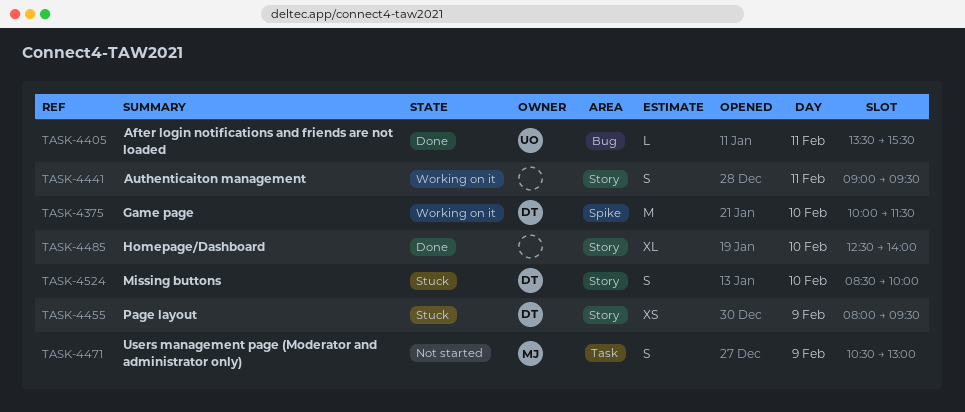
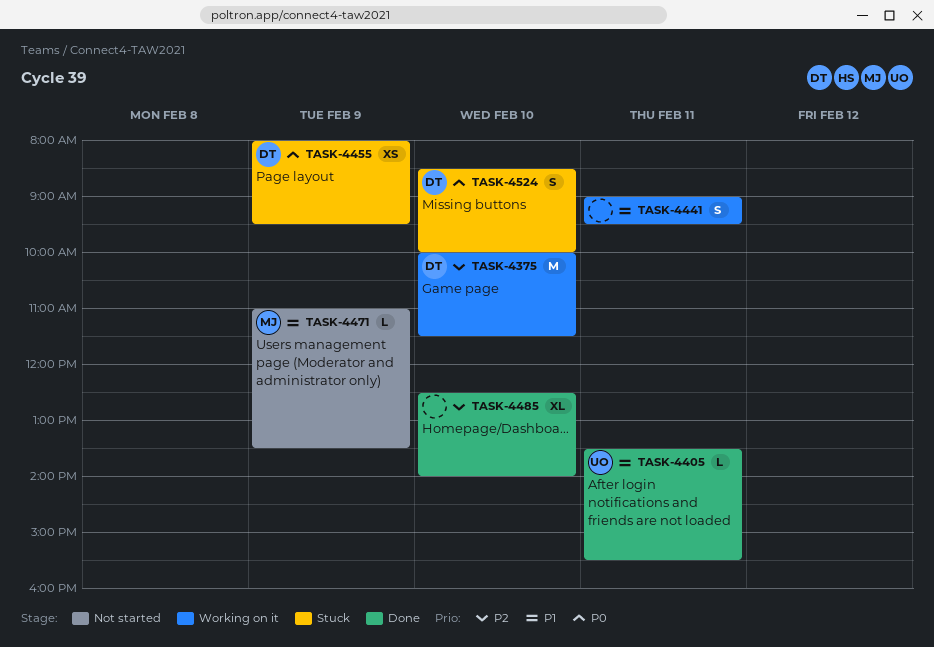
TASK-4471, estimate: S -> L
TASK-4471, begins: 10:30 -> 11:00
TASK-4471, ends: 13:00 -> 13:30

